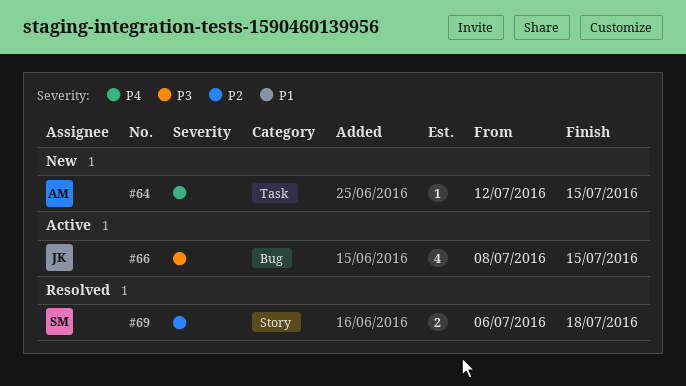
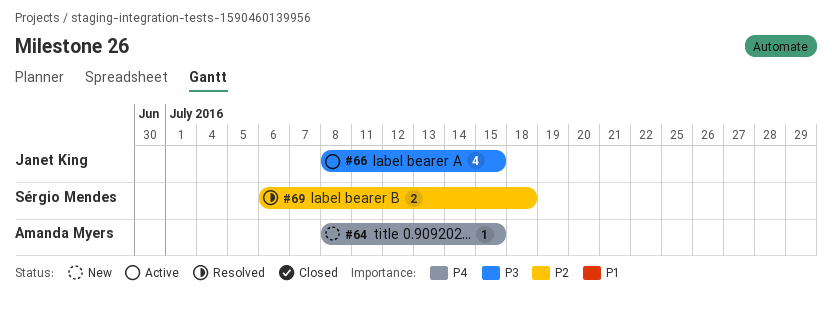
#64, start: Jul 12 -> Jul 8

